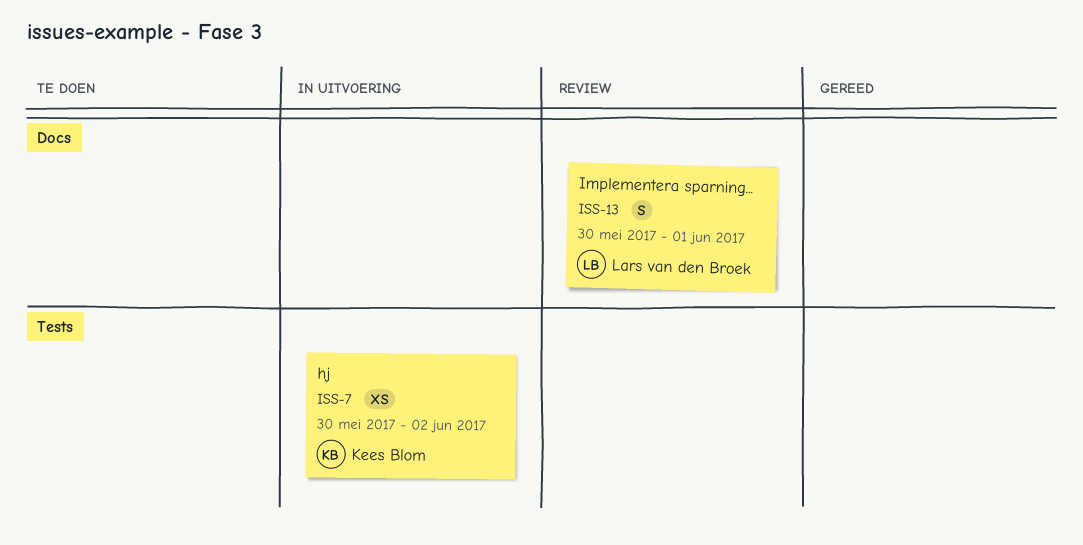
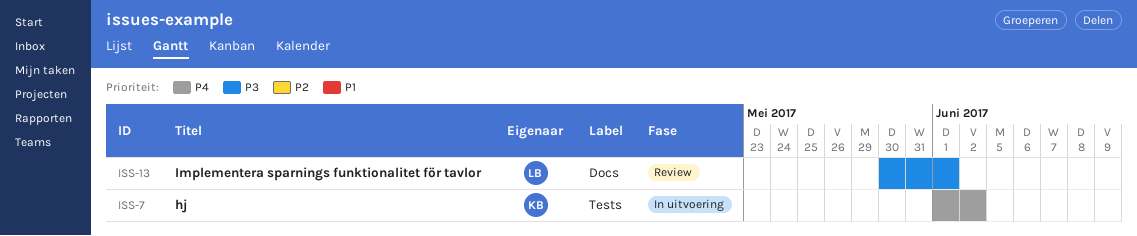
ISS-7, start: May 30 -> Jun 1

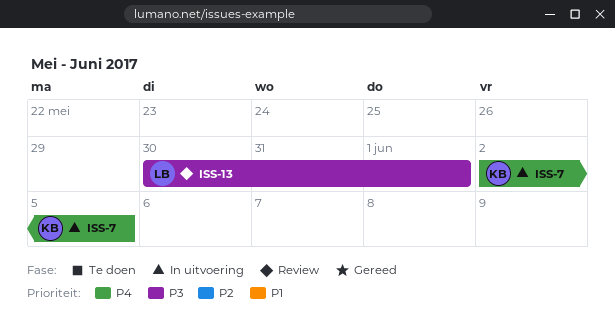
ISS-7, start: Jun 1 -> Jun 2
ISS-7, due: Jun 2 -> Jun 5

